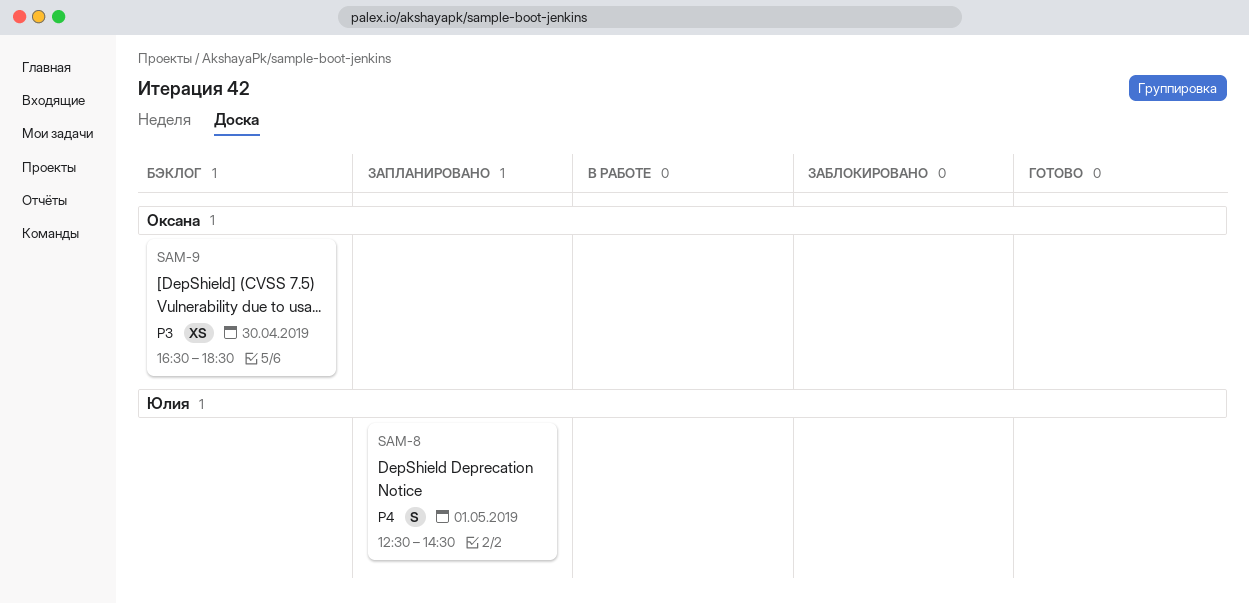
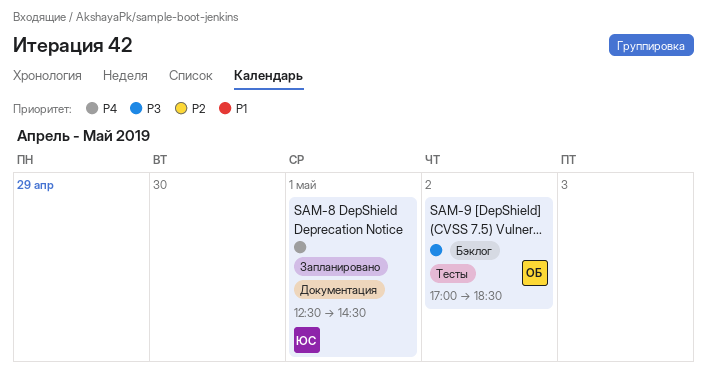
SAM-9, day: Apr 30 -> May 2
SAM-9, begins: 16:30 -> 17:00

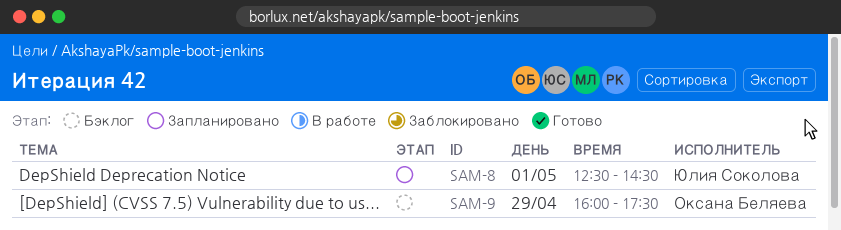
SAM-9, day: May 2 -> Apr 29
SAM-9, begins: 17:00 -> 16:00
SAM-9, ends: 18:30 -> 17:30

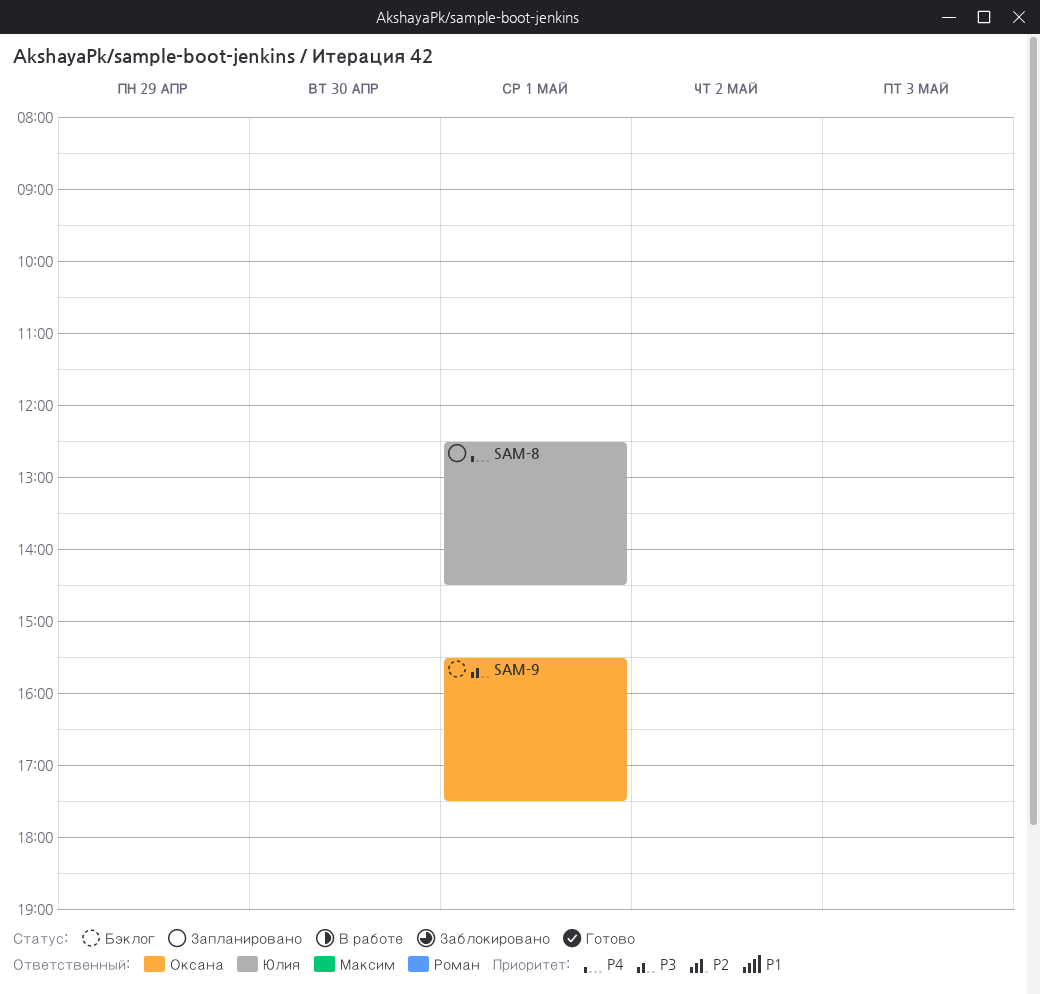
SAM-9, day: Apr 29 -> May 1
SAM-9, begins: 16:00 -> 15:30

